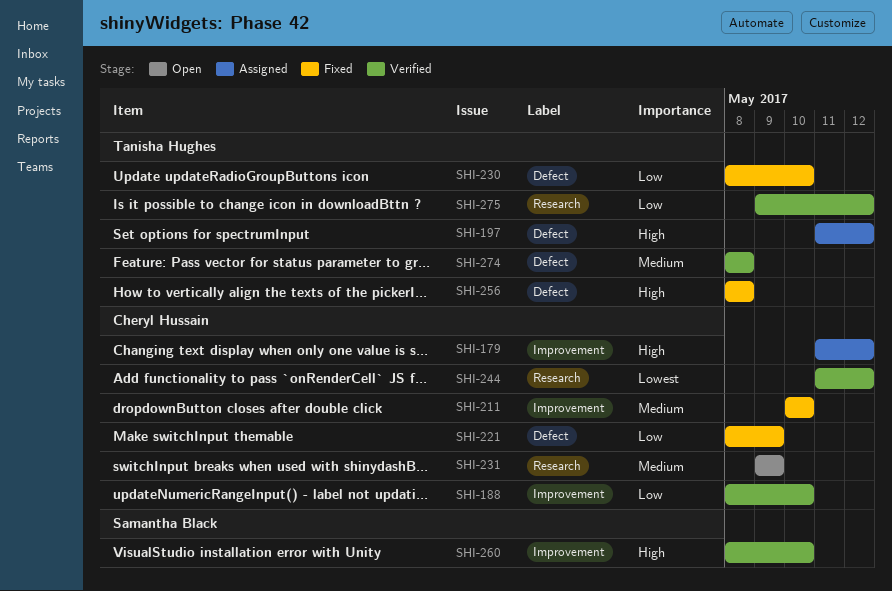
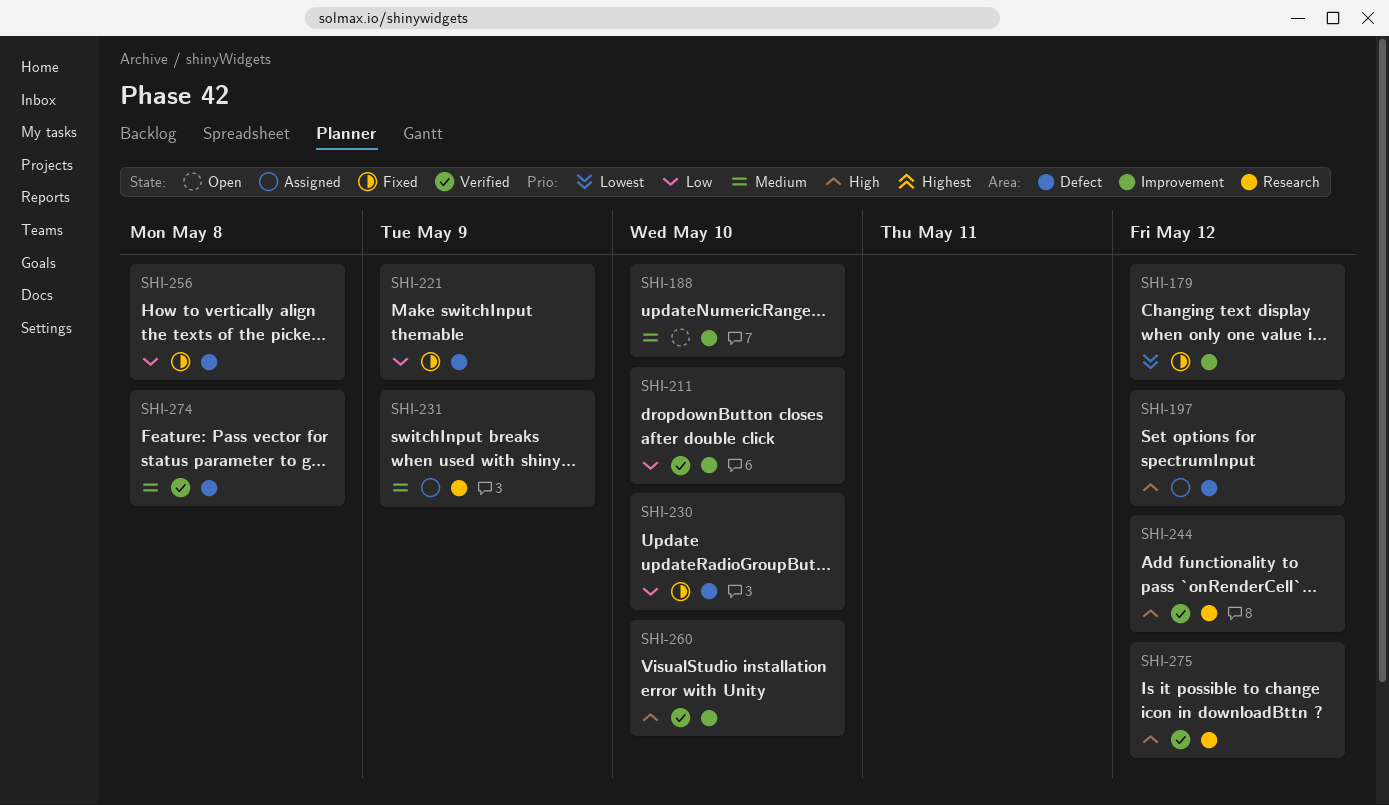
SHI-179, status: Assigned -> Fixed
SHI-179, priority: High -> Lowest
SHI-188, status: Verified -> Open
SHI-188, priority: Low -> Medium
SHI-211, status: Fixed -> Verified
SHI-211, priority: Medium -> Low
SHI-231, status: Open -> Assigned
SHI-244, priority: Lowest -> High
SHI-256, priority: High -> Low
SHI-275, priority: Low -> High

